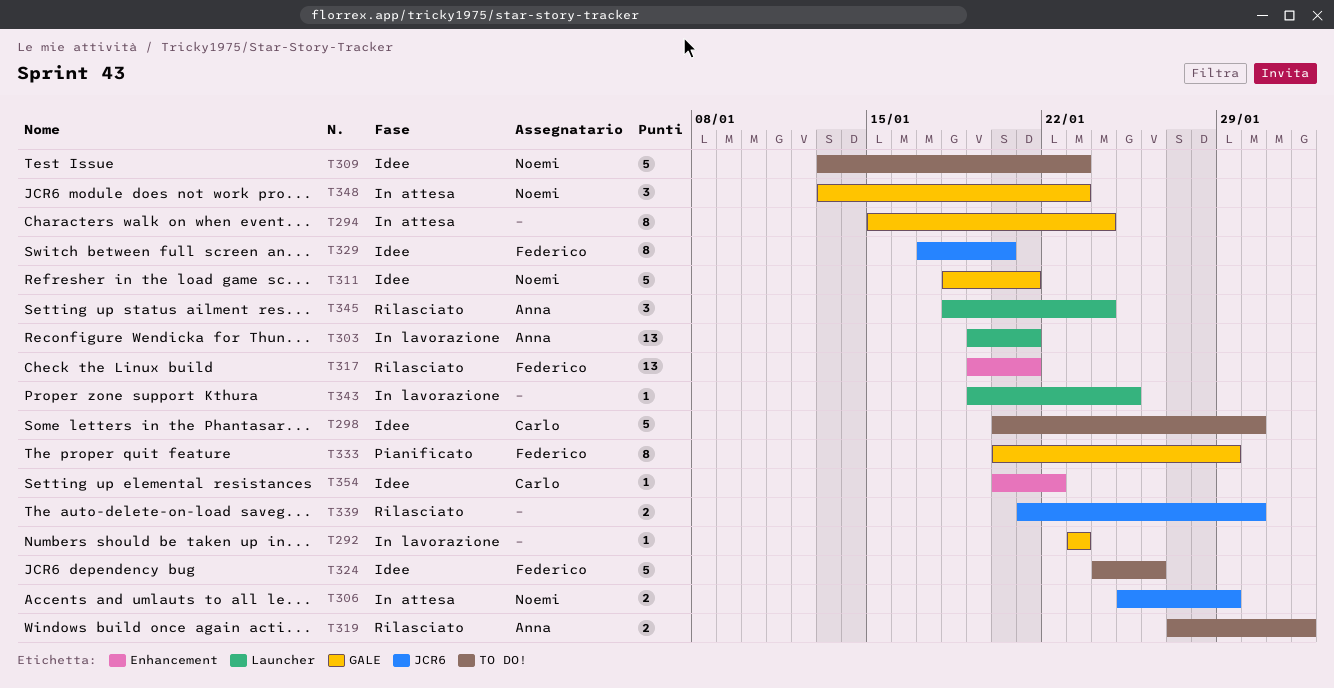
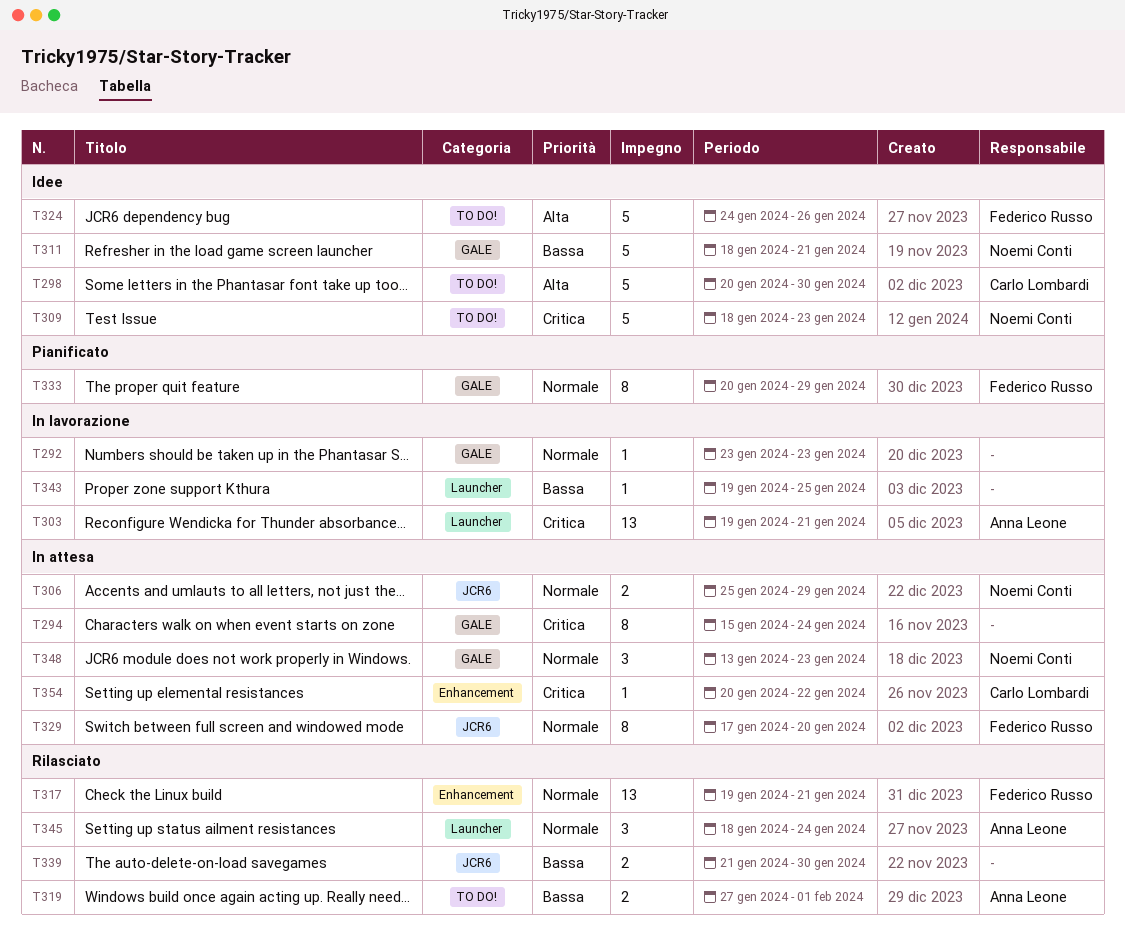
T309, start: Jan 13 -> Jan 18
T329, status: Idee -> In attesa
T354, status: Idee -> In attesa

